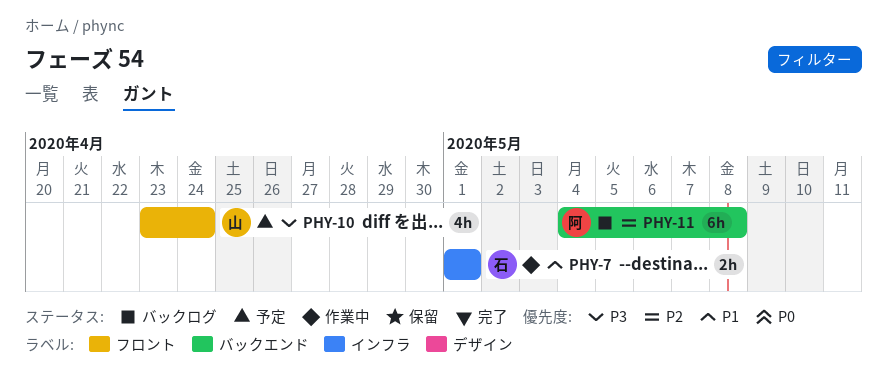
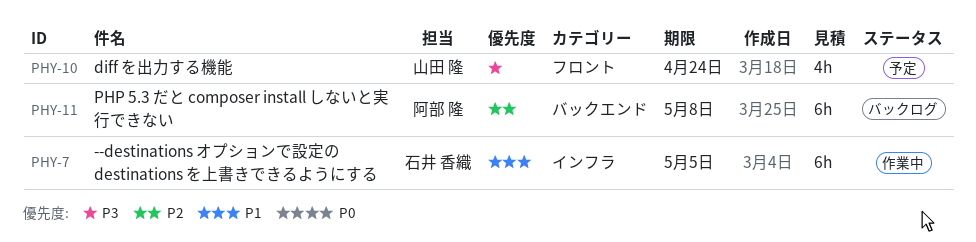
PHY-7, estimate: 2h -> 6h
PHY-7, due: May 1 -> May 5

